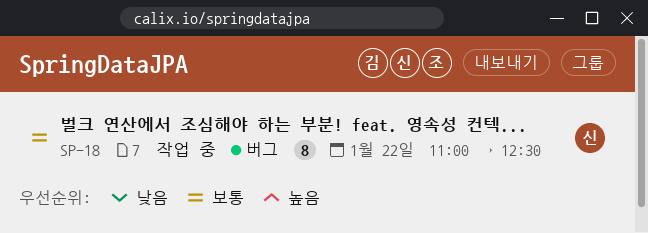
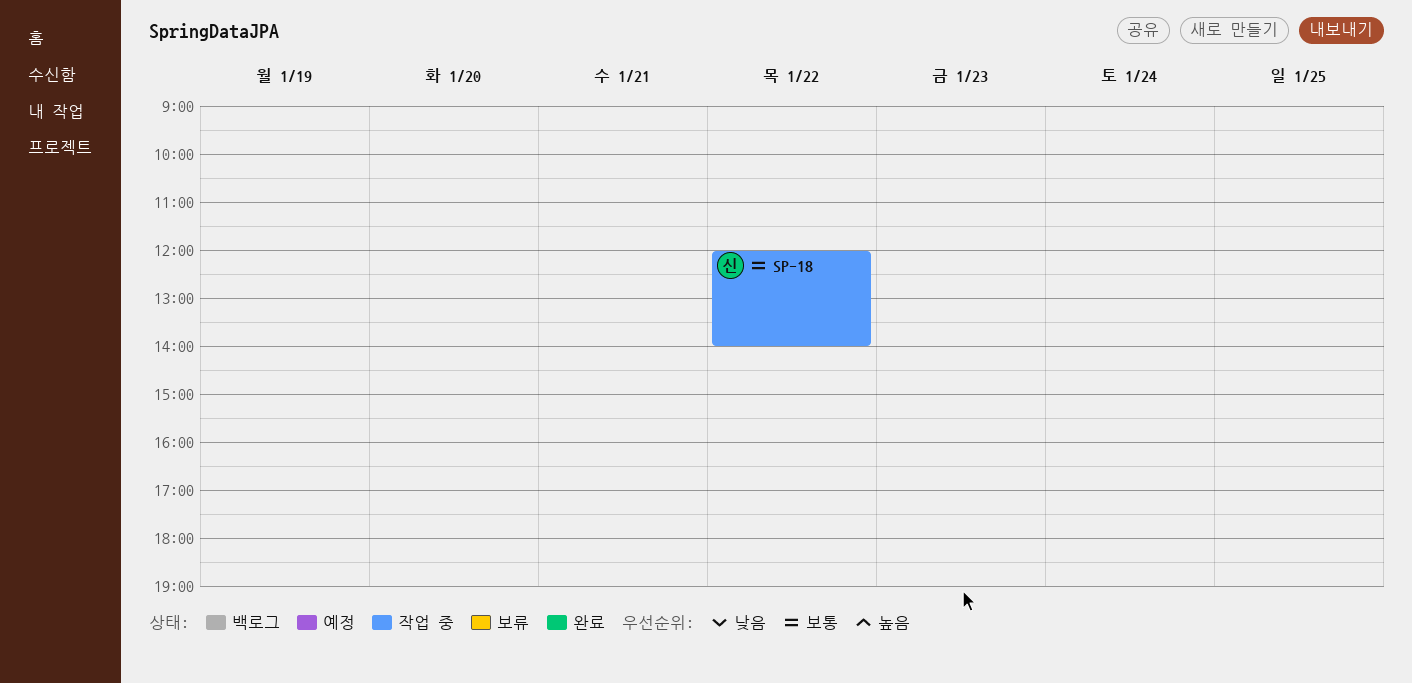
SP-18, begins: 11:00 -> 12:00
SP-18, ends: 12:30 -> 14:00

